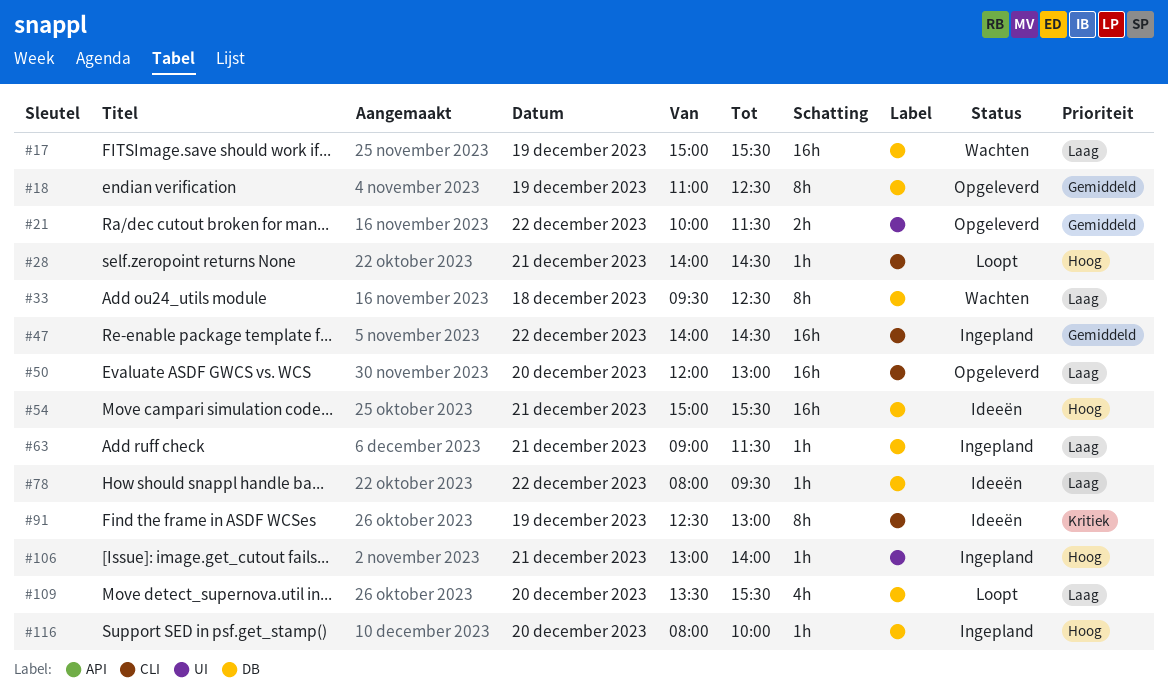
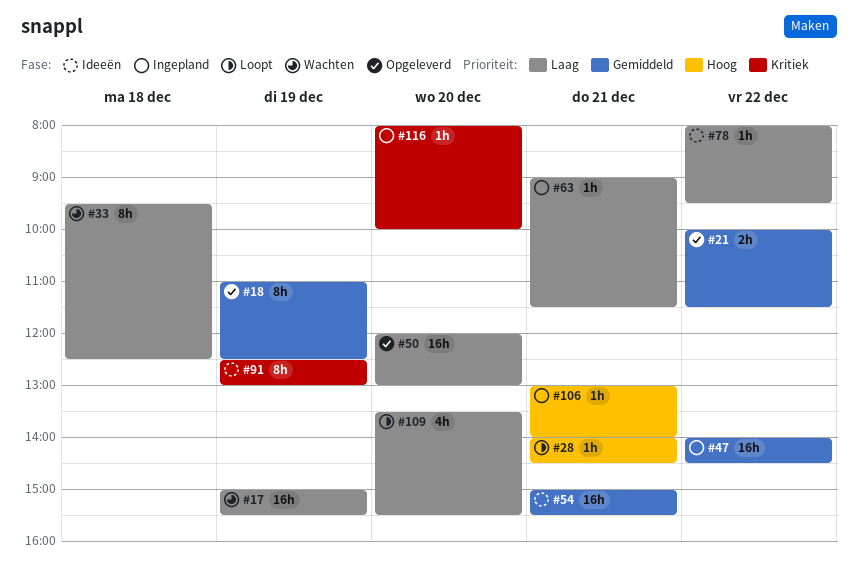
#54, priority: Hoog -> Gemiddeld
#116, priority: Hoog -> Kritiek

